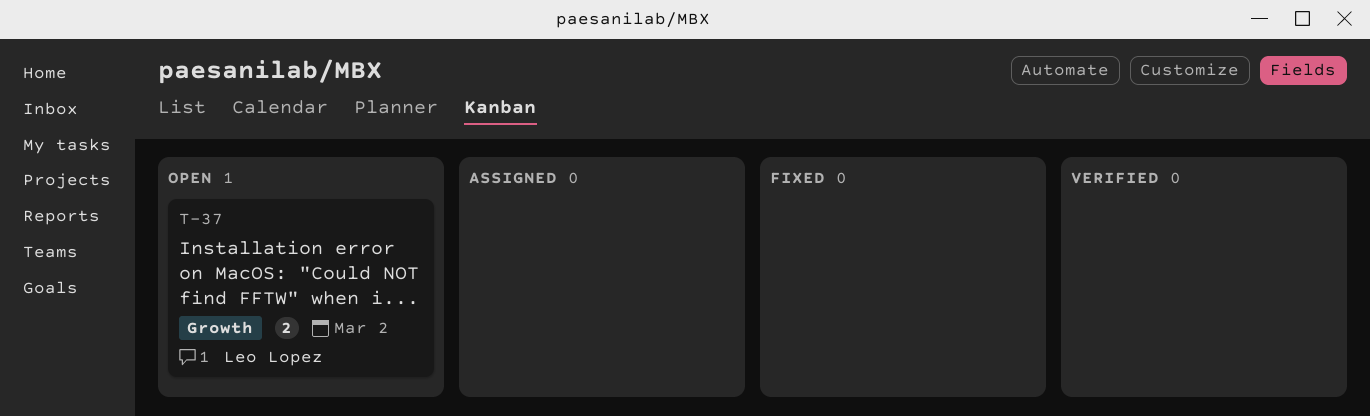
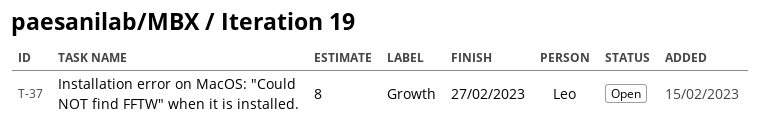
T-37, estimate: 2 -> 8
T-37, due: Mar 2 -> Feb 27

